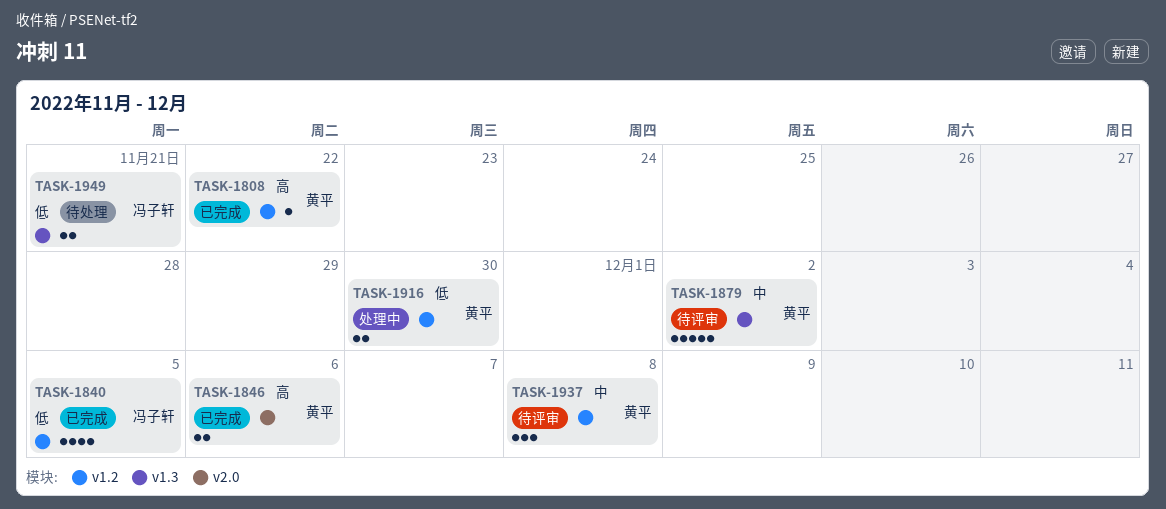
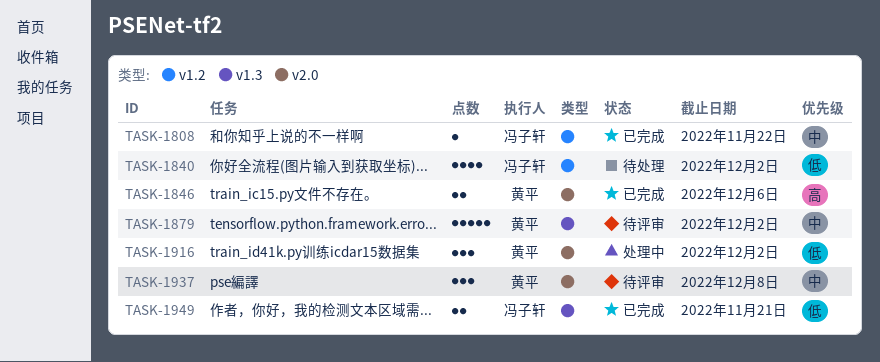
TASK-1808, owner: 黄平 -> 冯子轩
TASK-1808, priority: 高 -> 中
TASK-1840, status: 已完成 -> 待处理
TASK-1840, due: Dec 5 -> Dec 2
TASK-1916, label: v1.2 -> v2.0
TASK-1916, estimate: 2 -> 3
TASK-1916, due: Nov 30 -> Dec 2
TASK-1937, label: v1.2 -> v2.0
TASK-1949, status: 待处理 -> 已完成

